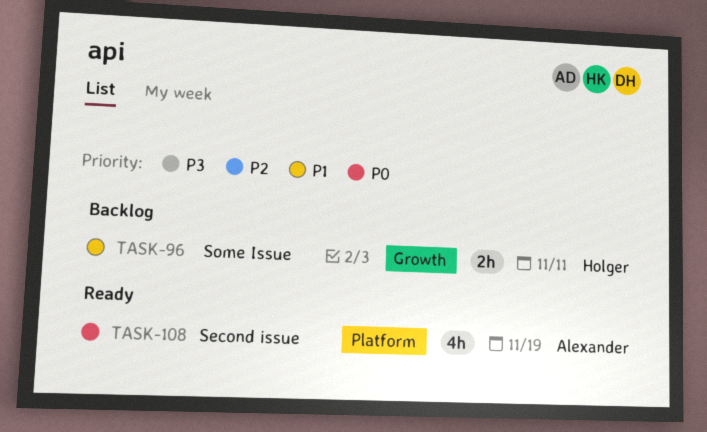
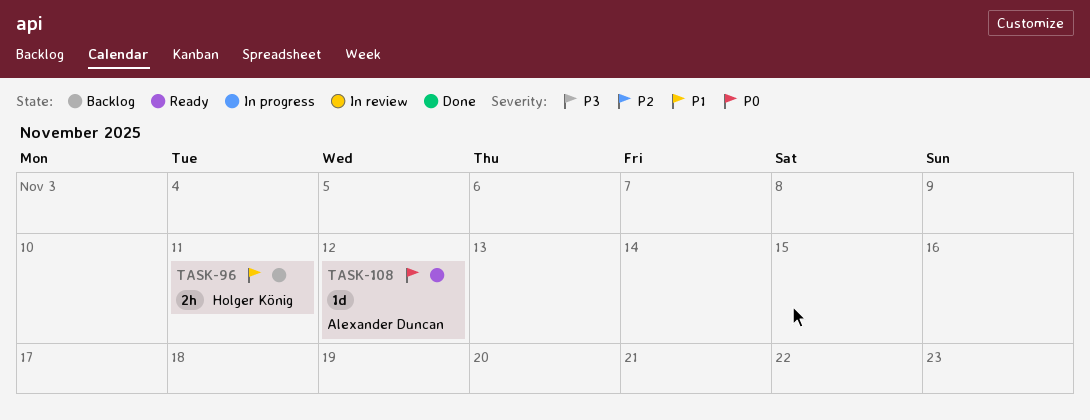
TASK-108, estimate: 4h -> 1d
TASK-108, due: Nov 19 -> Nov 12

